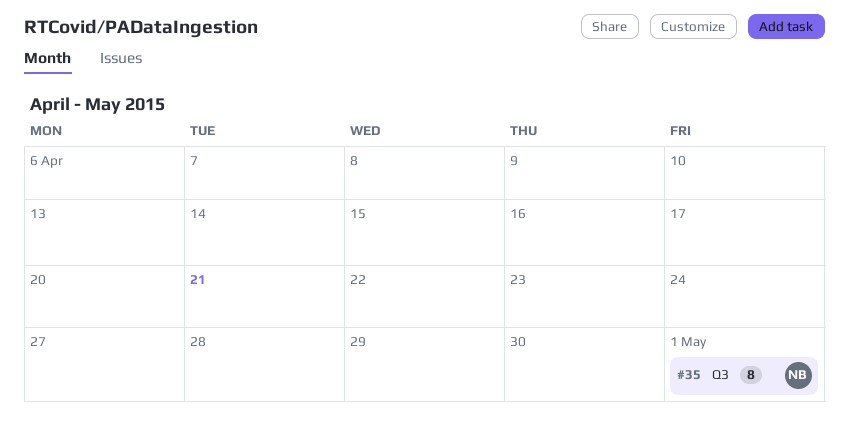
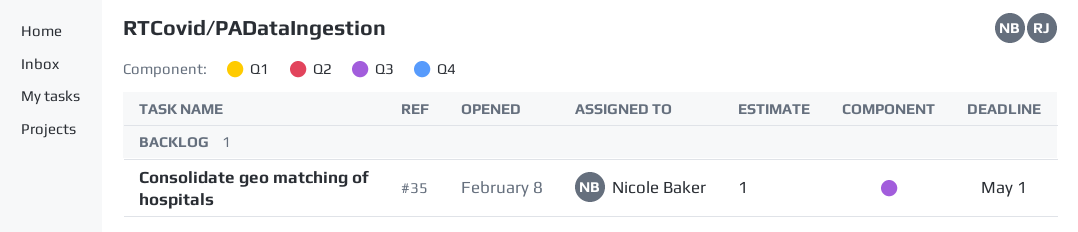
#35, estimate: 8 -> 1

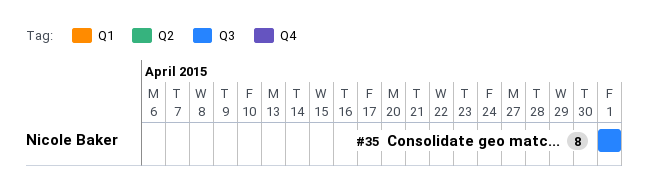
#35, estimate: 1 -> 8

